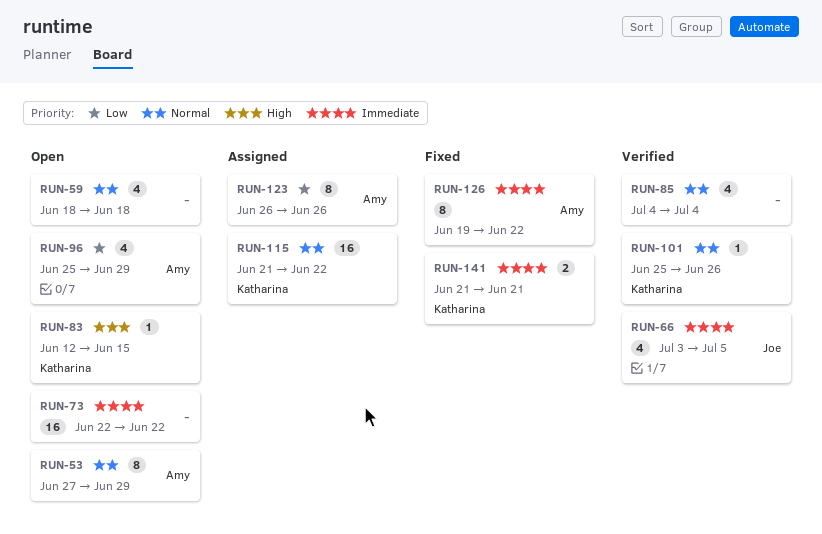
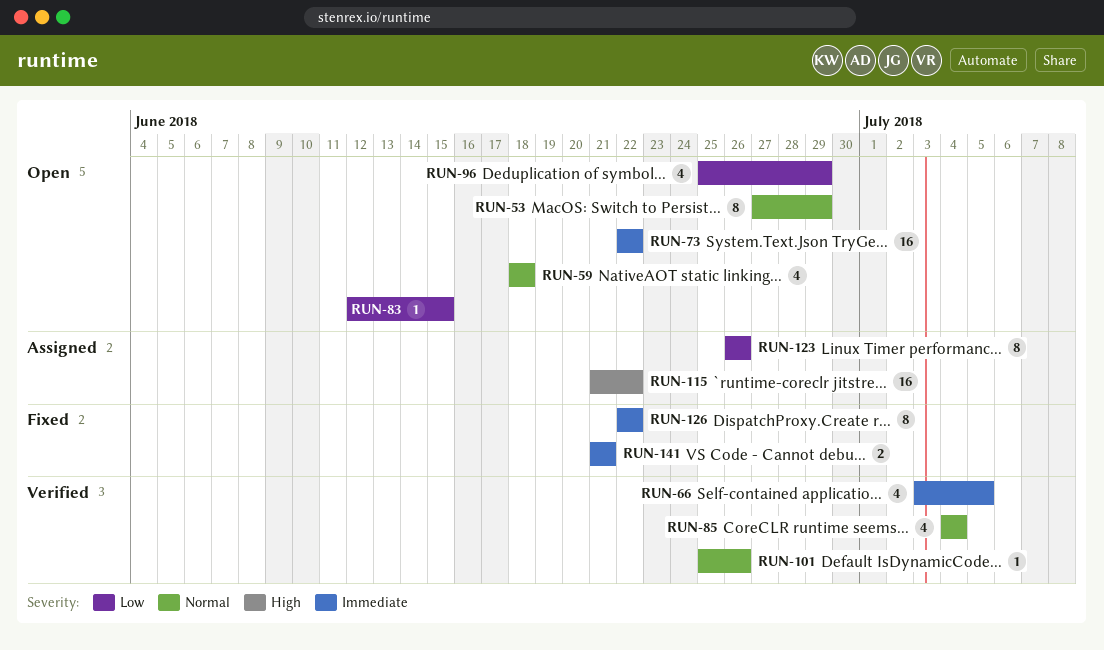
RUN-83, priority: High -> Low
RUN-115, priority: Normal -> High
RUN-126, start: Jun 19 -> Jun 22

